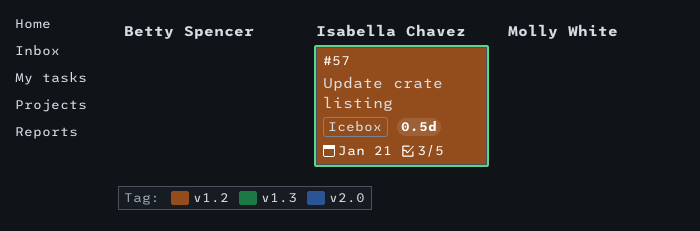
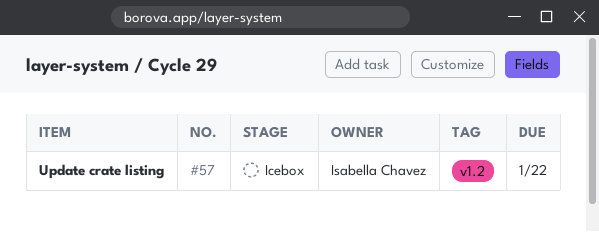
#57, due: Jan 21 -> Jan 22

